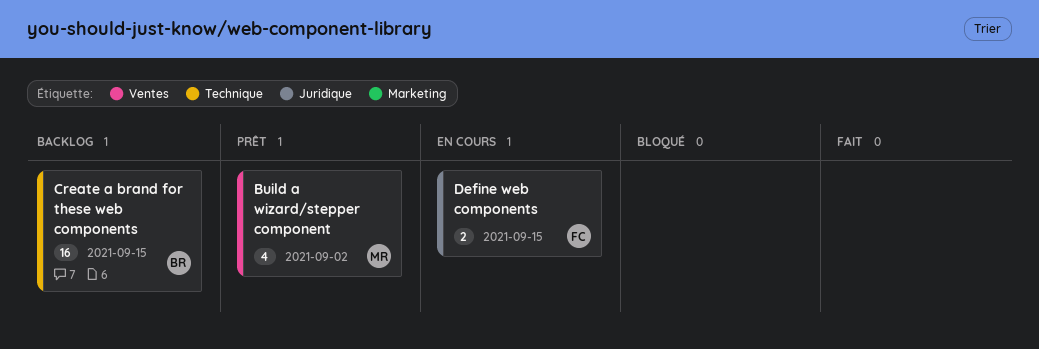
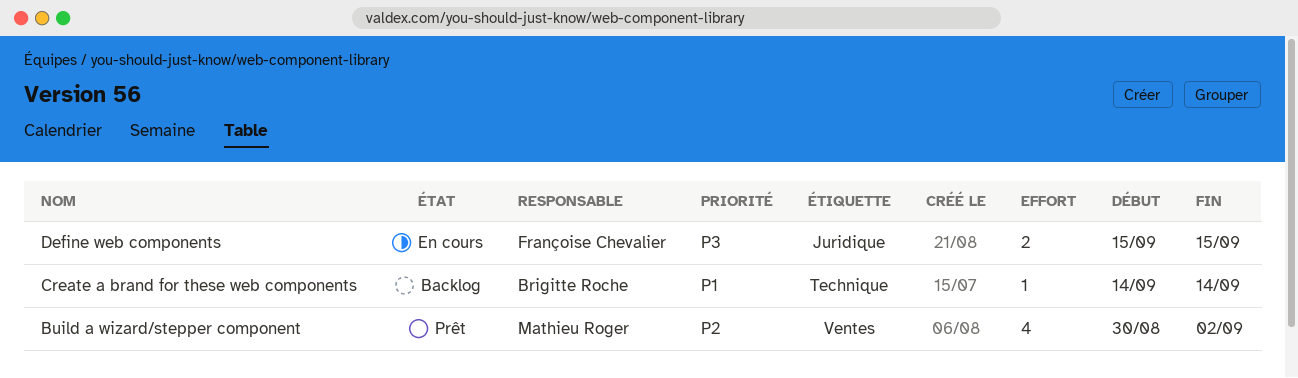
Create a brand for these web components, estimate: 16 -> 1
Create a brand for these web components, due: Sep 15 -> Sep 14

